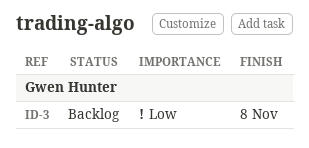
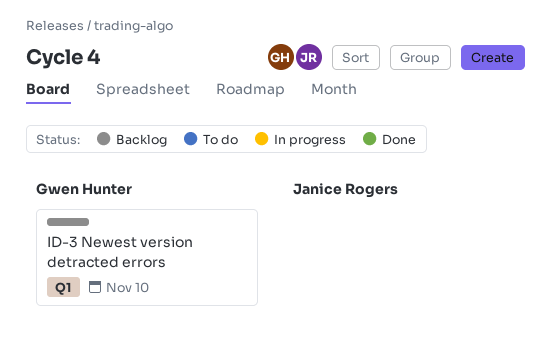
ID-3, due: Nov 8 -> Nov 10

